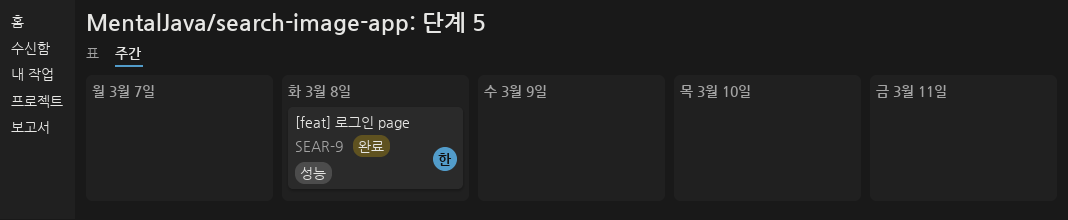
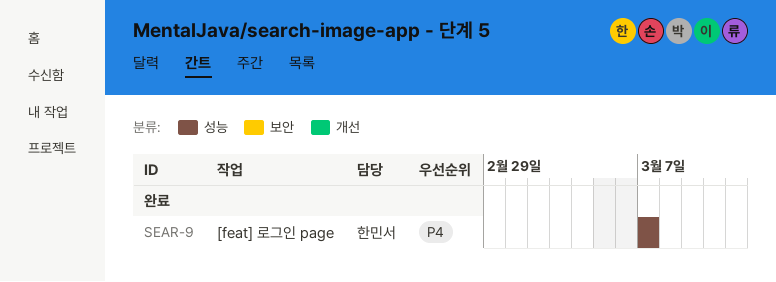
SEAR-9, due: Mar 8 -> Mar 7

